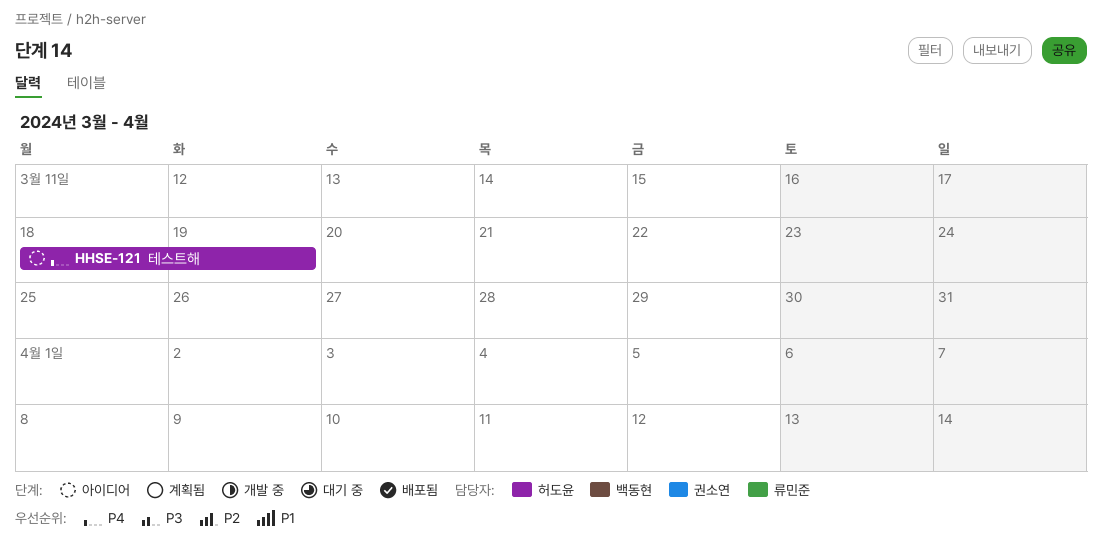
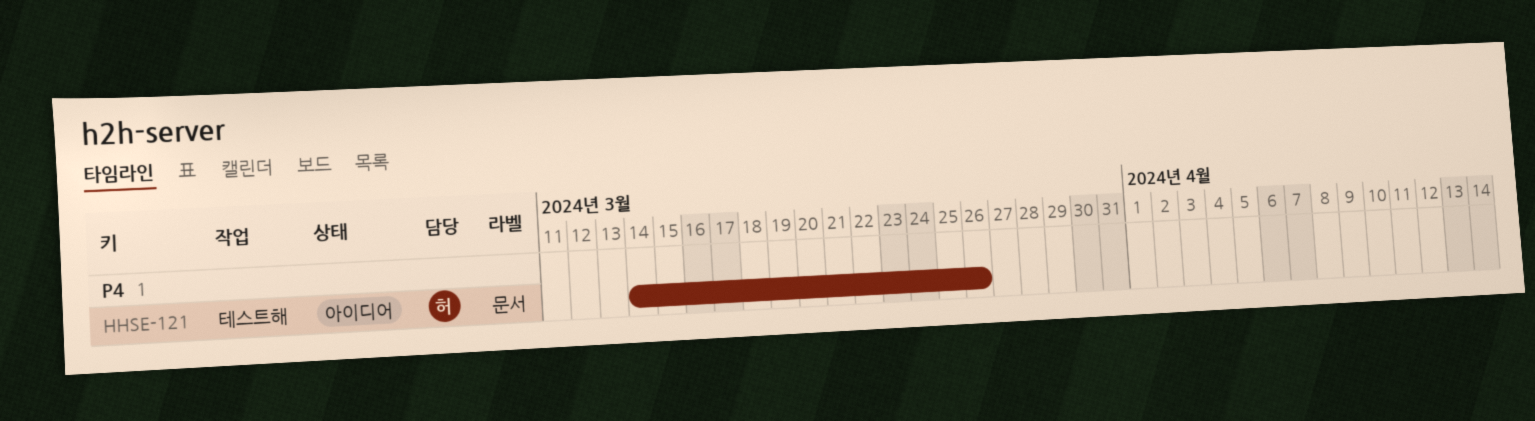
HHSE-121, start: Mar 18 -> Mar 14
HHSE-121, due: Mar 19 -> Mar 26

